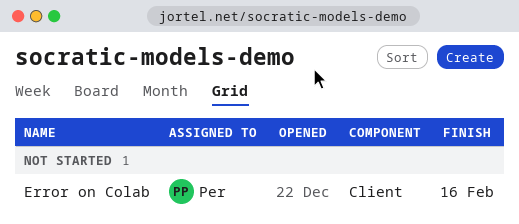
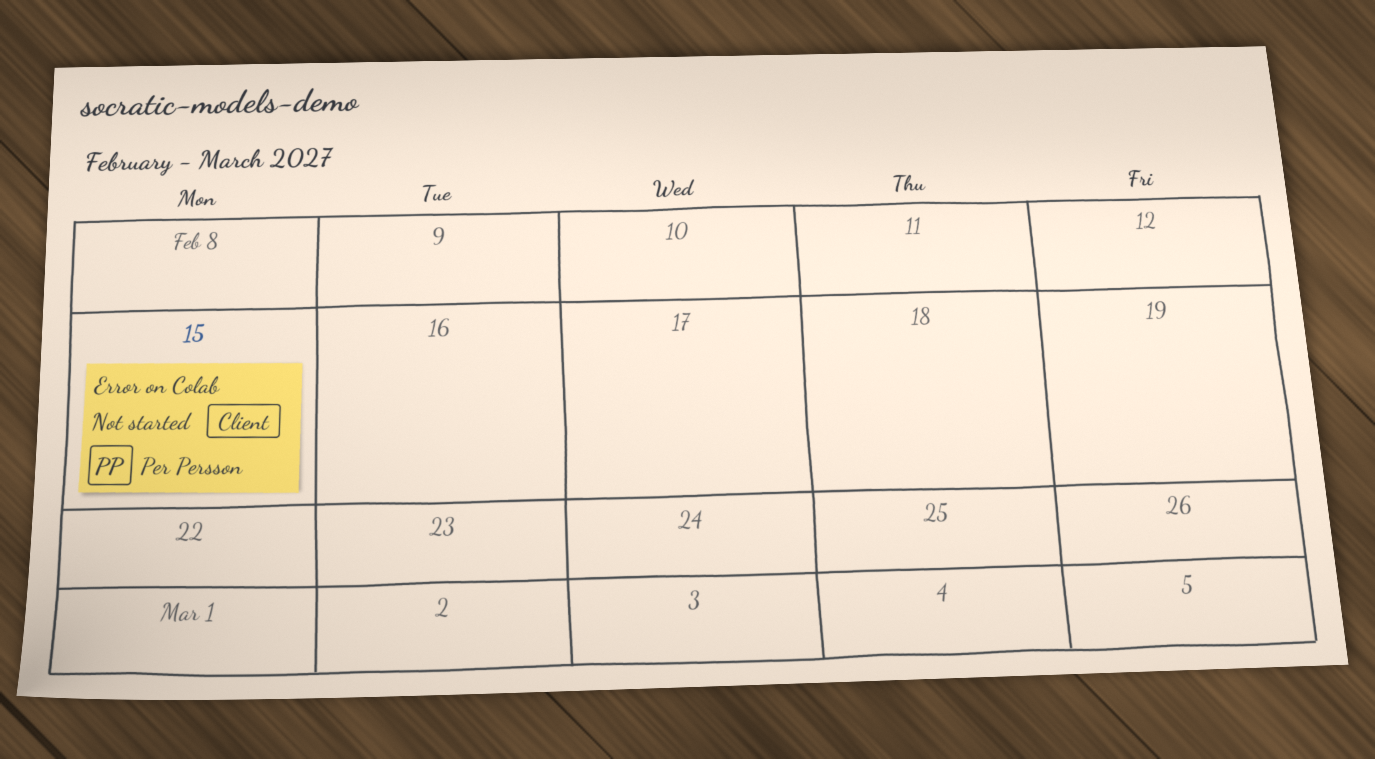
Error on Colab, due: Feb 16 -> Feb 15

